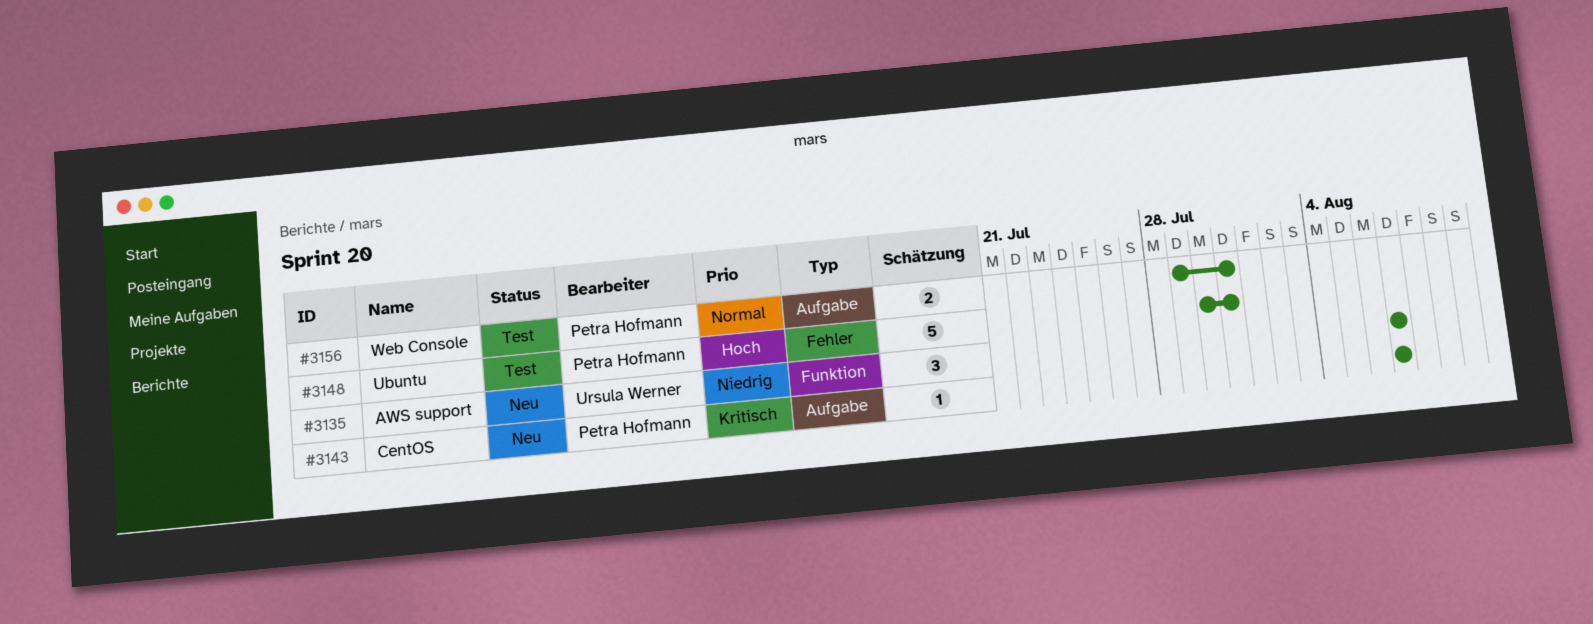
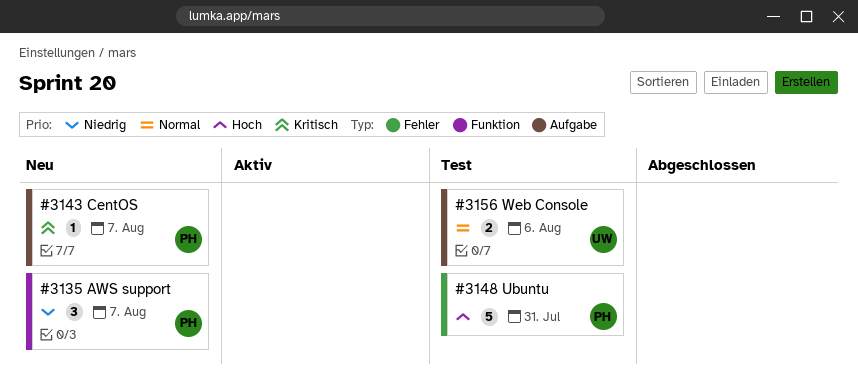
#3135, owner: Ursula Werner -> Petra Hofmann
#3156, owner: Petra Hofmann -> Ursula Werner
#3156, due: Jul 31 -> Aug 6

